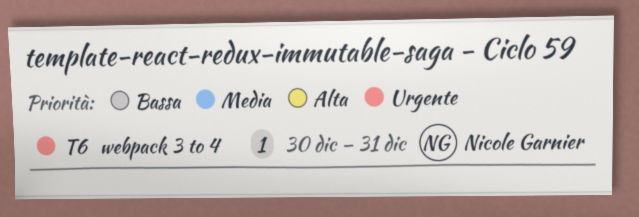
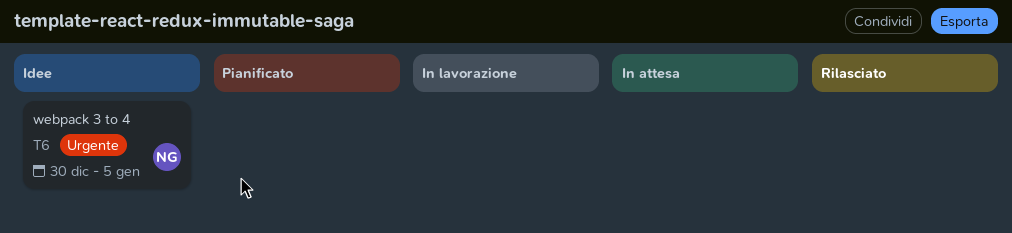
T6, due: Dec 31 -> Jan 5

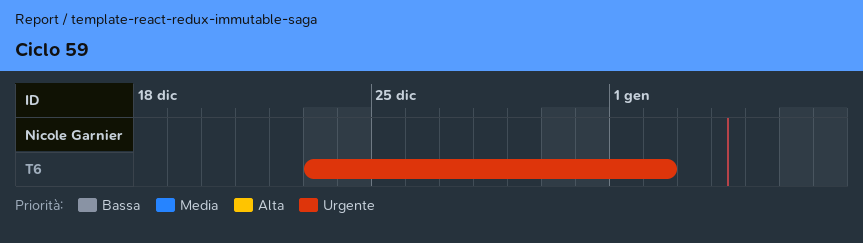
T6, start: Dec 30 -> Dec 23
T6, due: Jan 5 -> Jan 2

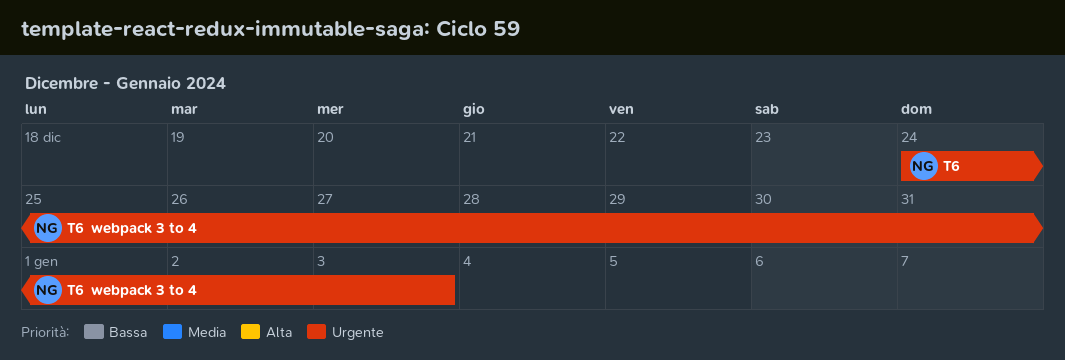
T6, start: Dec 23 -> Dec 24
T6, due: Jan 2 -> Jan 3

